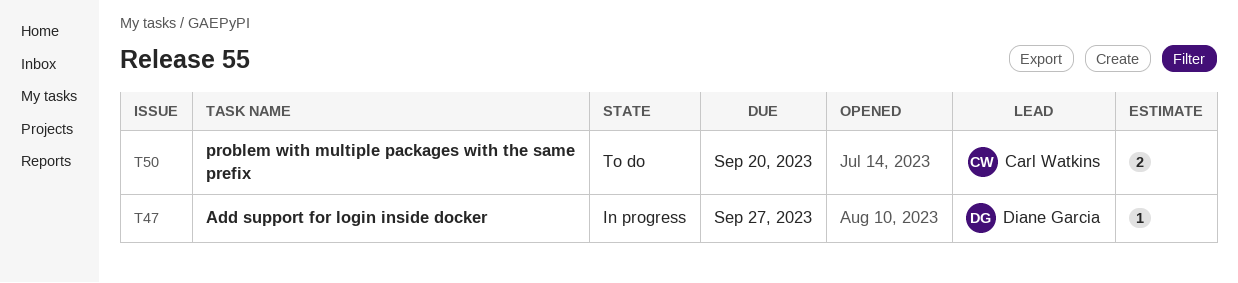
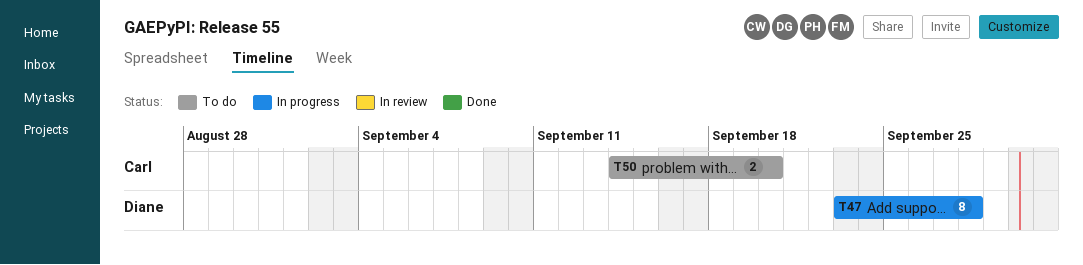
T47, estimate: 1 -> 8
T47, due: Sep 27 -> Sep 28

